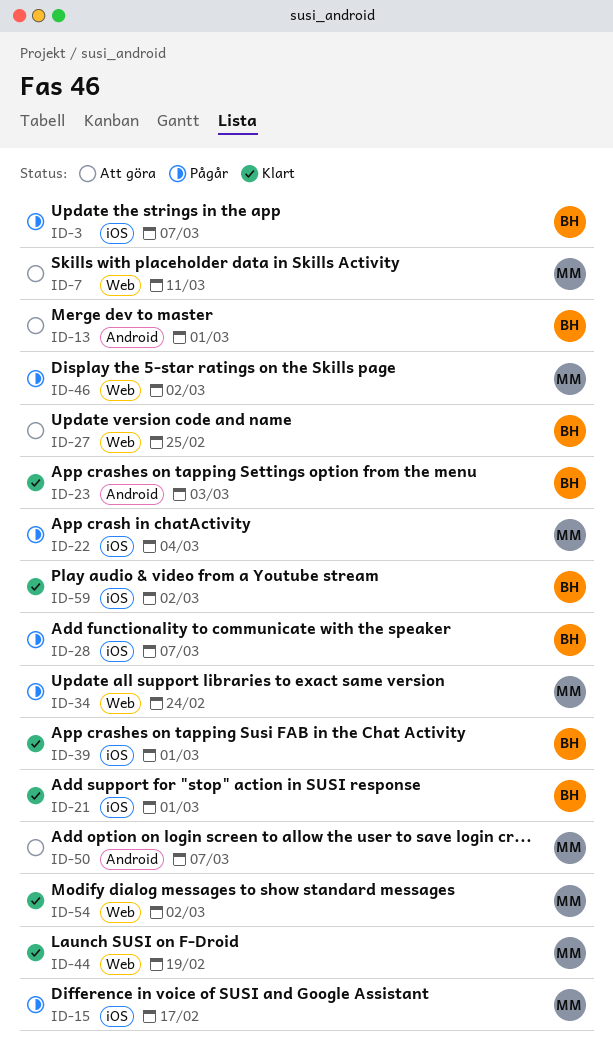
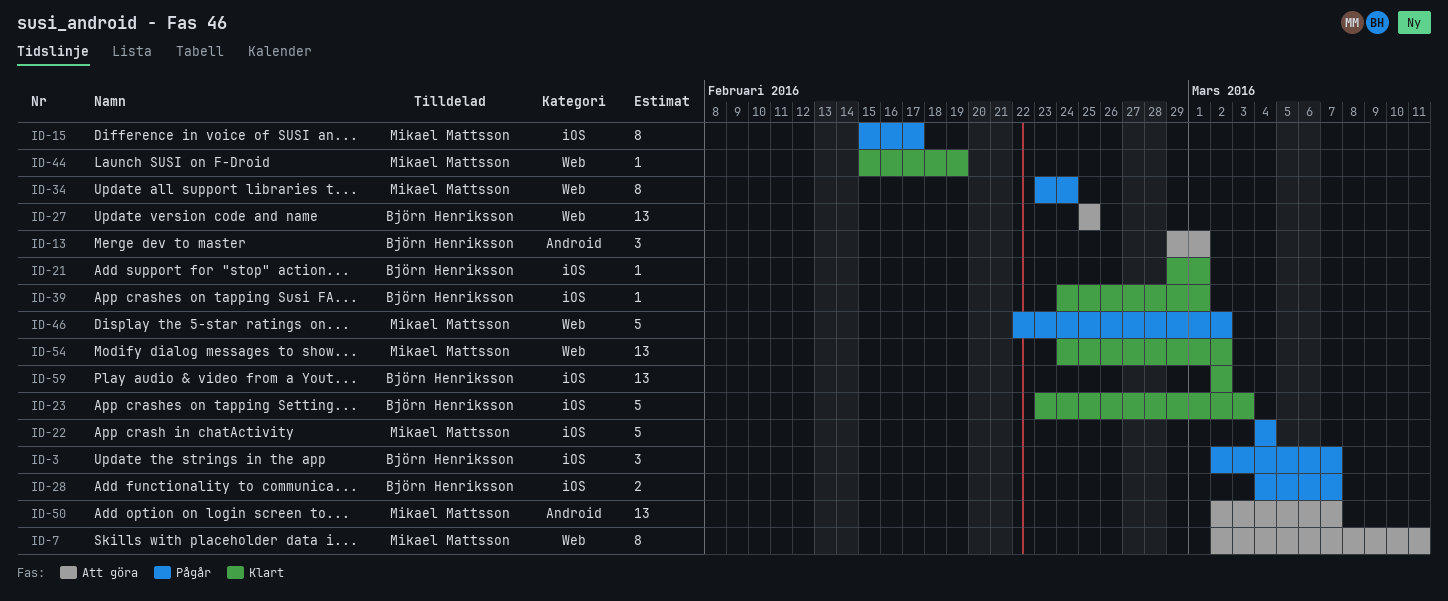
ID-23, label: Android -> iOS

